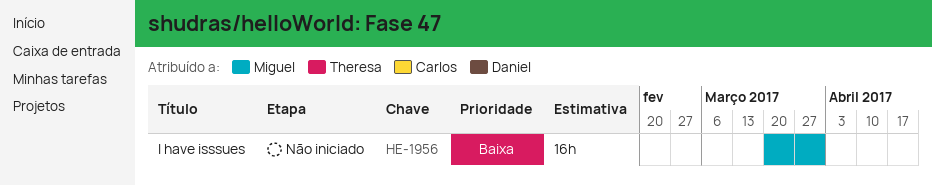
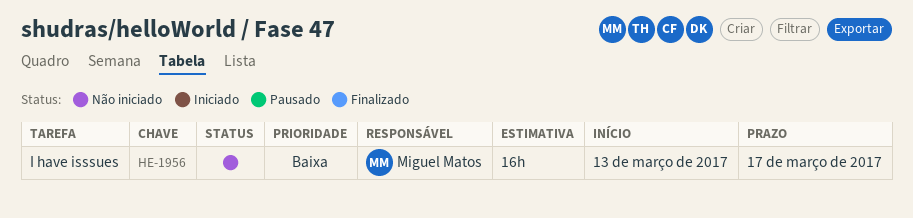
HE-1956, start: Mar 20 -> Mar 13
HE-1956, due: Mar 31 -> Mar 17

